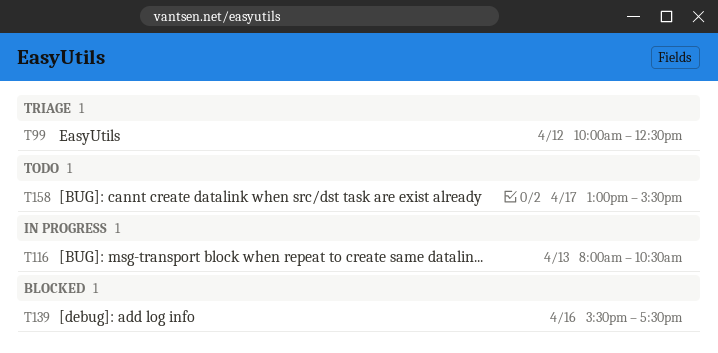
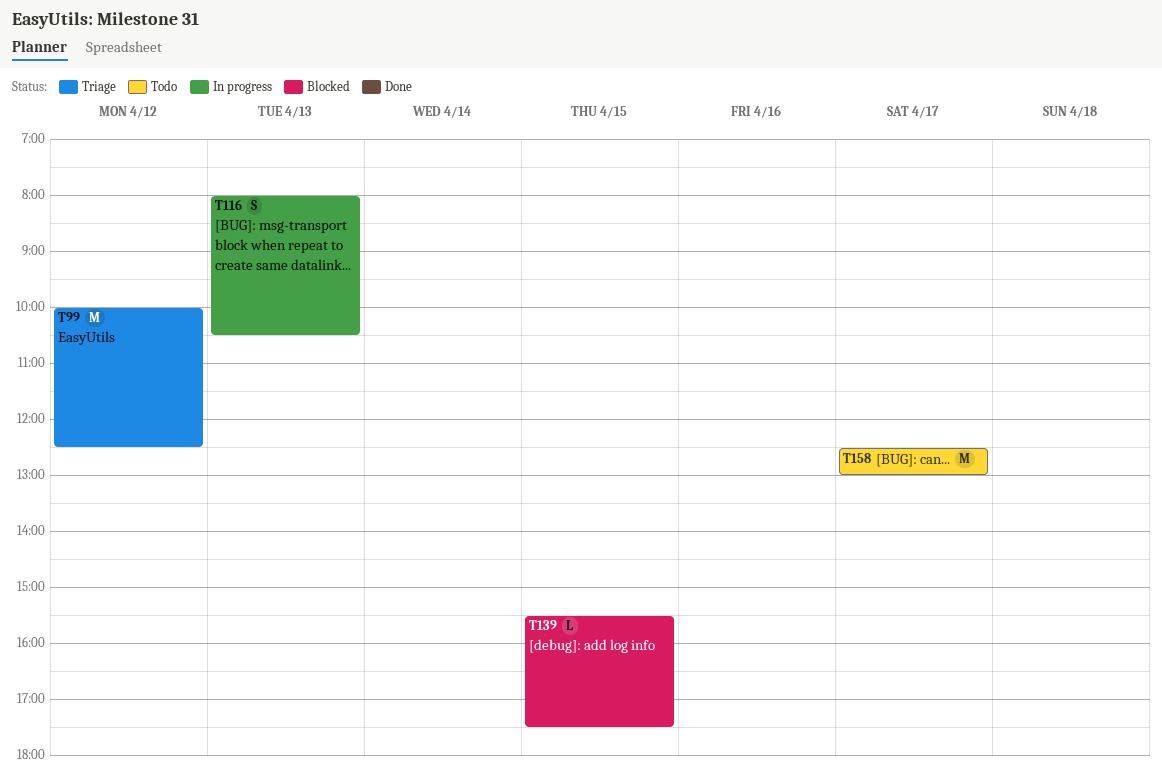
T139, day: Apr 16 -> Apr 15
T158, begins: 13:00 -> 12:30
T158, ends: 15:30 -> 13:00

